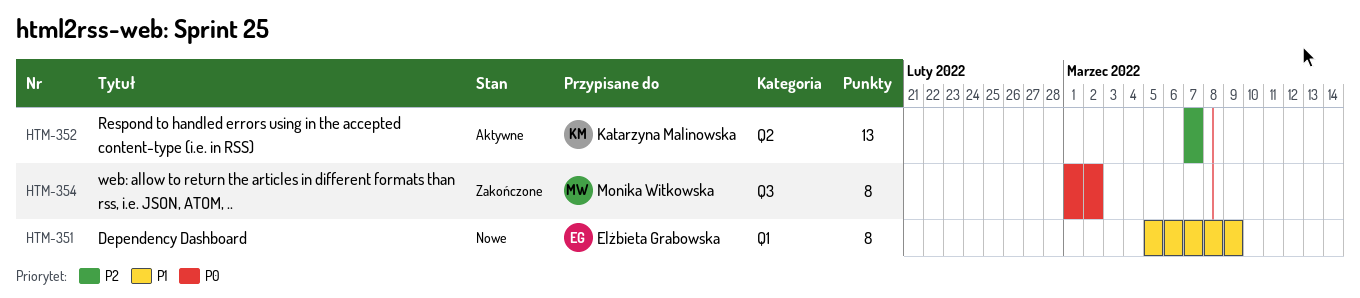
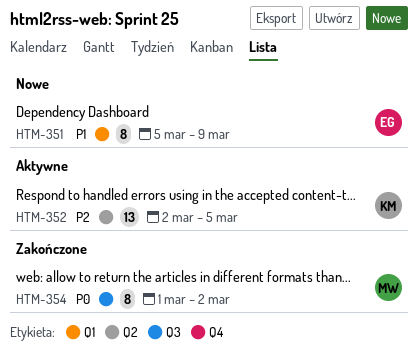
HTM-352, start: Mar 7 -> Mar 2
HTM-352, due: Mar 7 -> Mar 5

